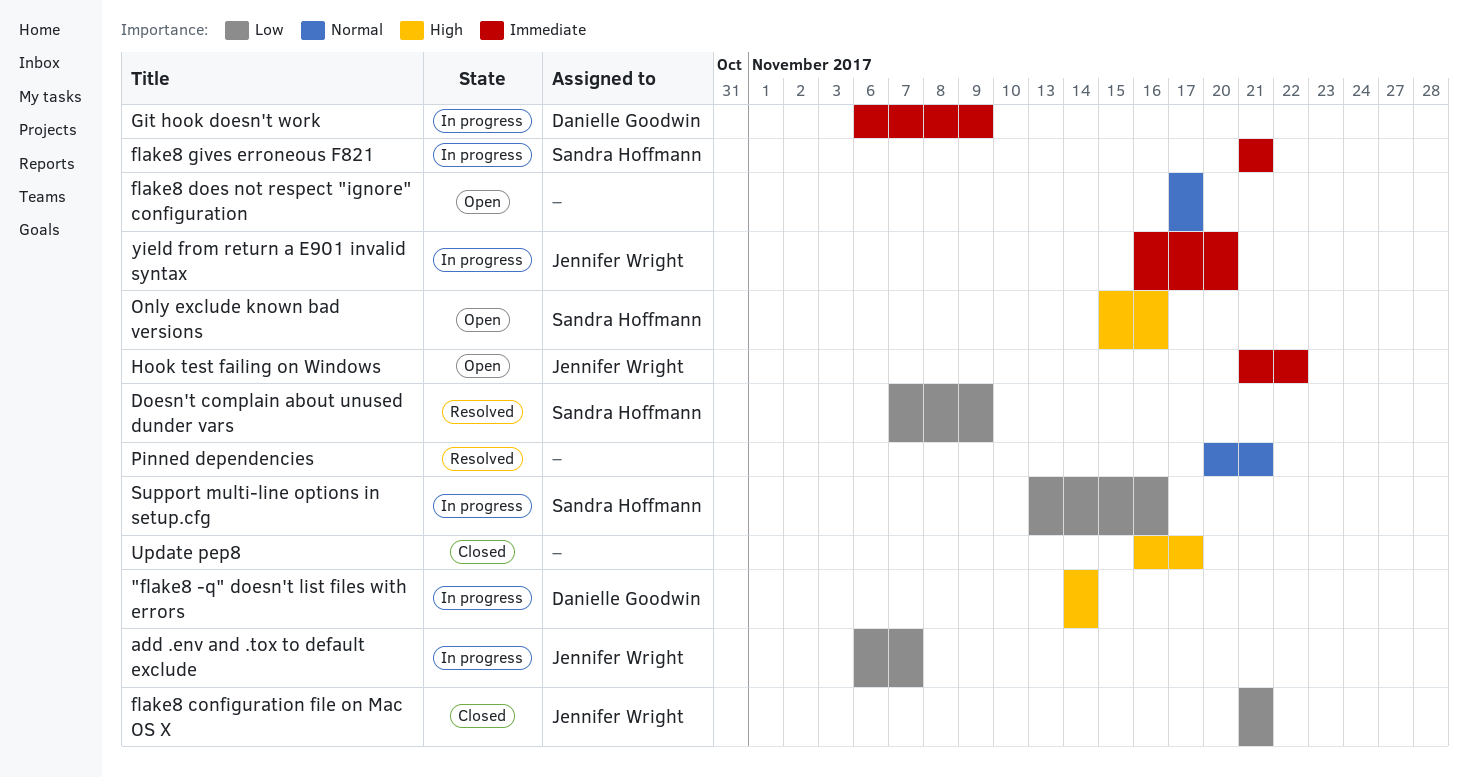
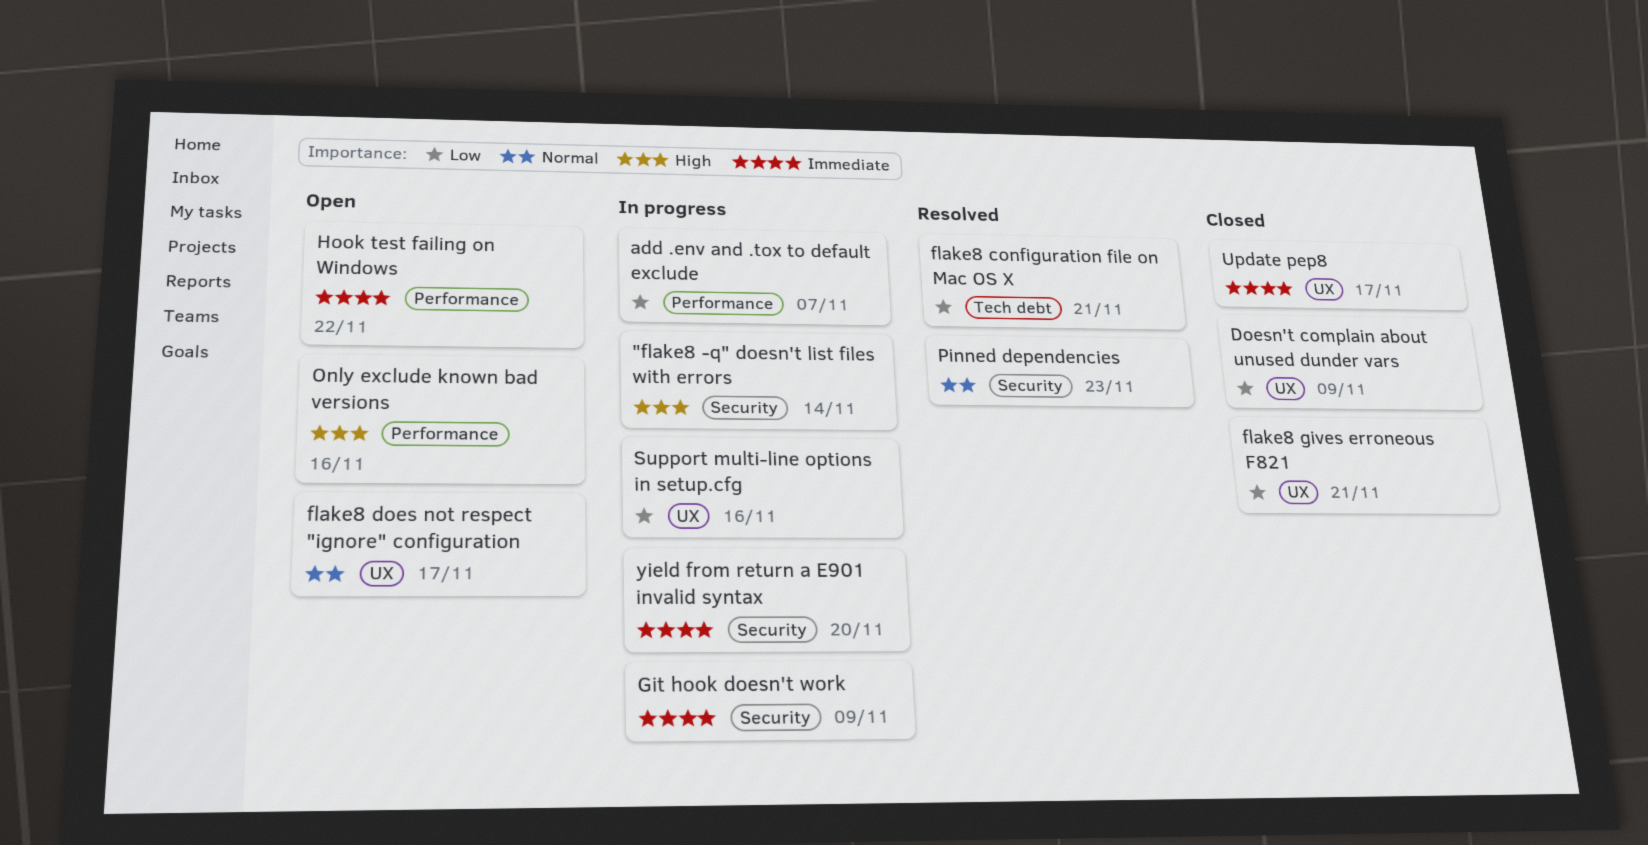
Doesn't complain about unused dunder vars, status: Resolved -> Closed
flake8 configuration file on Mac OS X, status: Closed -> Resolved
flake8 gives erroneous F821, status: In progress -> Closed
flake8 gives erroneous F821, priority: Immediate -> Low
Pinned dependencies, due: Nov 21 -> Nov 23
Update pep8, priority: High -> Immediate

